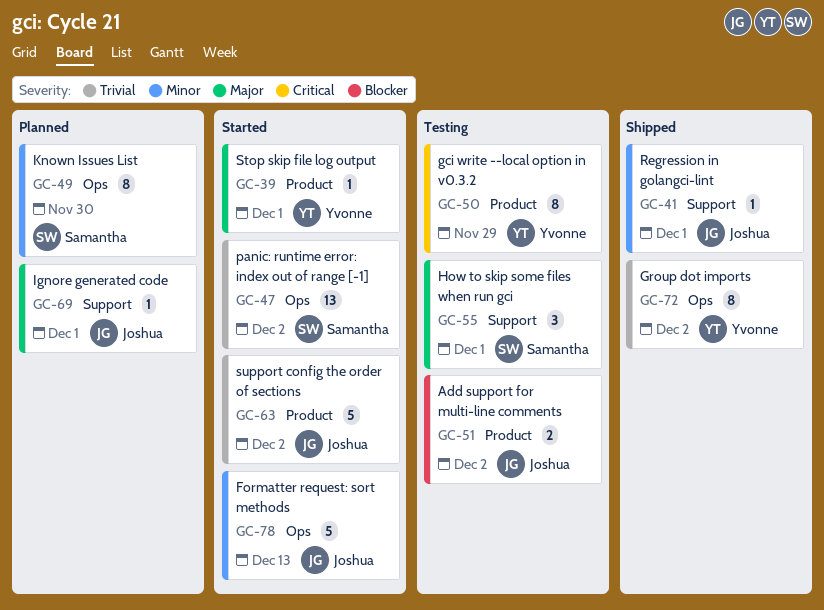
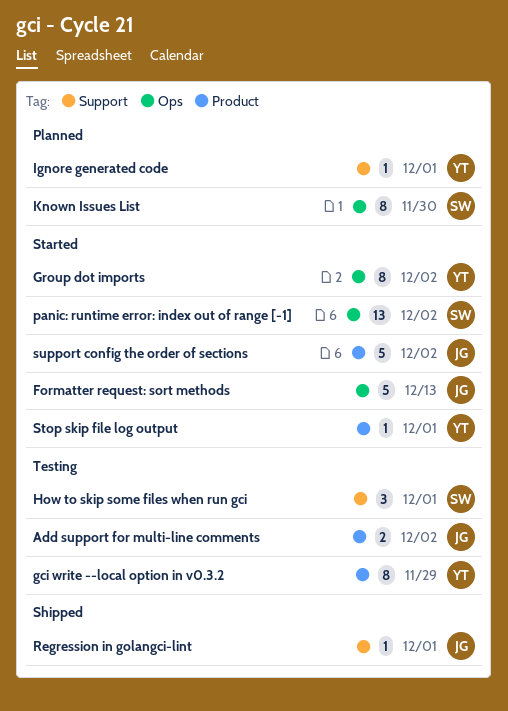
Group dot imports, status: Shipped -> Started
Ignore generated code, owner: Joshua -> Yvonne

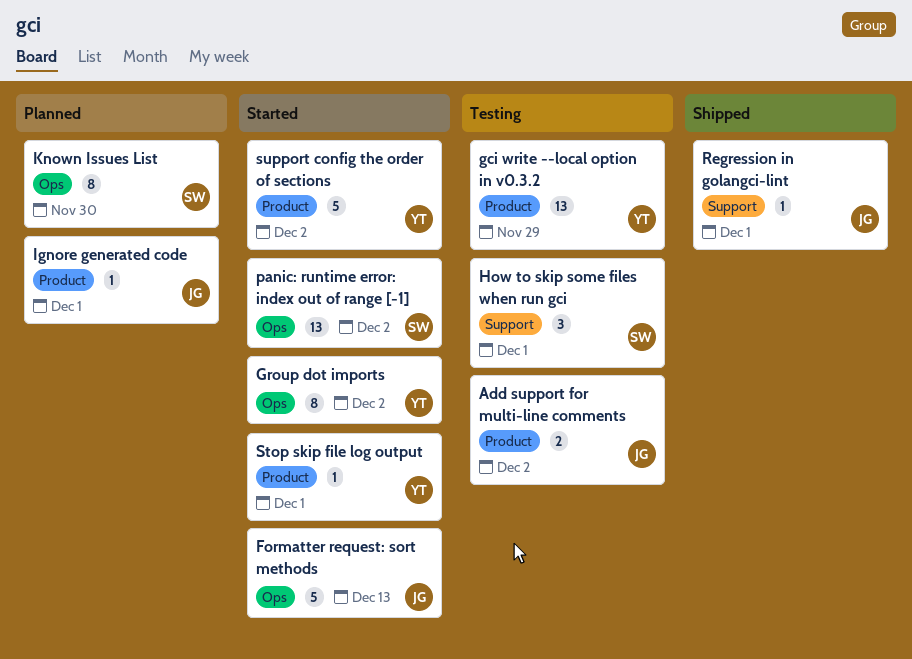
gci write --local option in v0.3.2, estimate: 8 -> 13
Ignore generated code, owner: YT -> JG
Ignore generated code, label: Support -> Product
support config the order of sections, owner: JG -> YT

